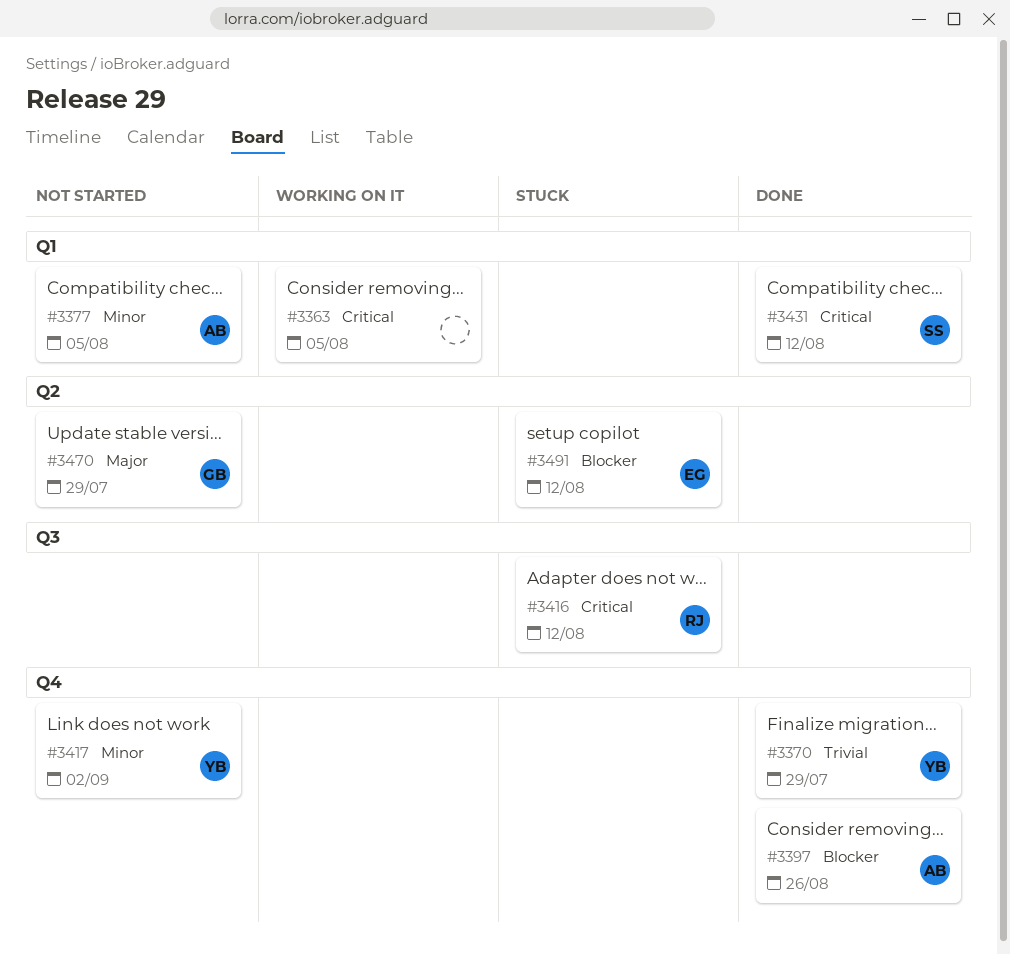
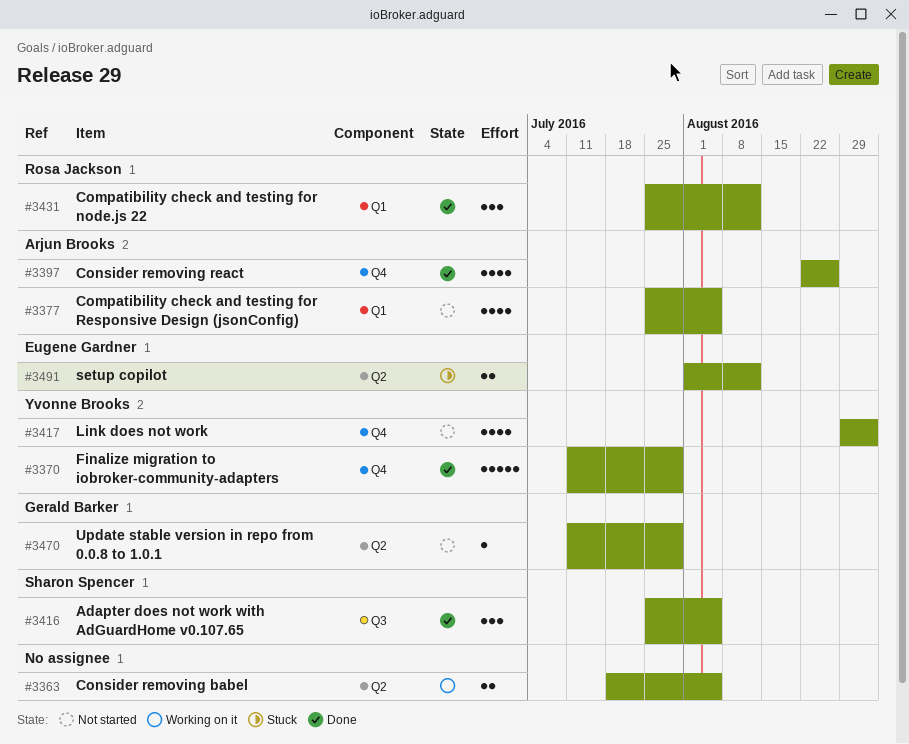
#3363, label: Q1 -> Q2
#3416, status: Stuck -> Done
#3416, owner: Rosa Jackson -> Sharon Spencer
#3416, due: Aug 12 -> Aug 5
#3431, owner: Sharon Spencer -> Rosa Jackson

